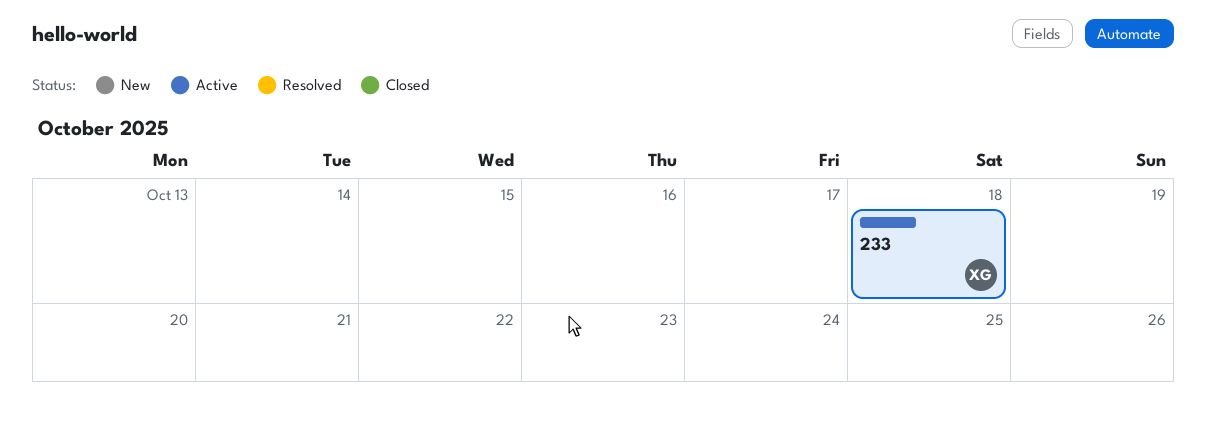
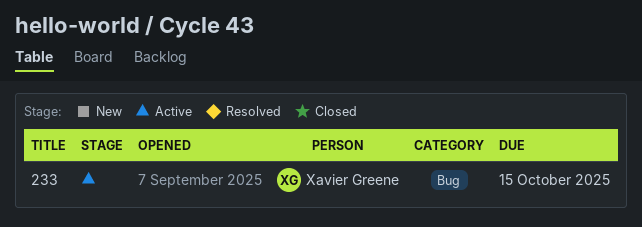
233, due: Oct 18 -> Oct 15

